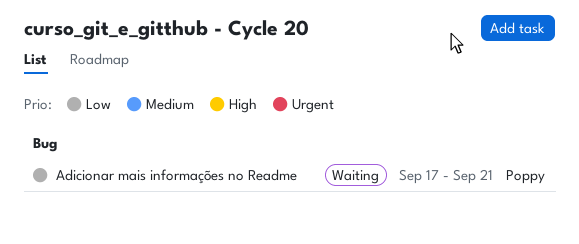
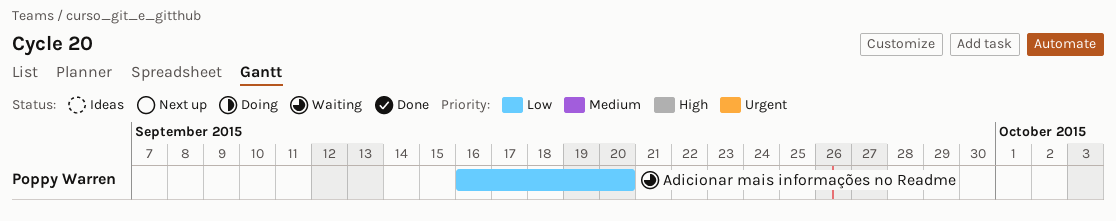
Adicionar mais informações no Readme, start: Sep 17 -> Sep 16
Adicionar mais informações no Readme, due: Sep 21 -> Sep 20

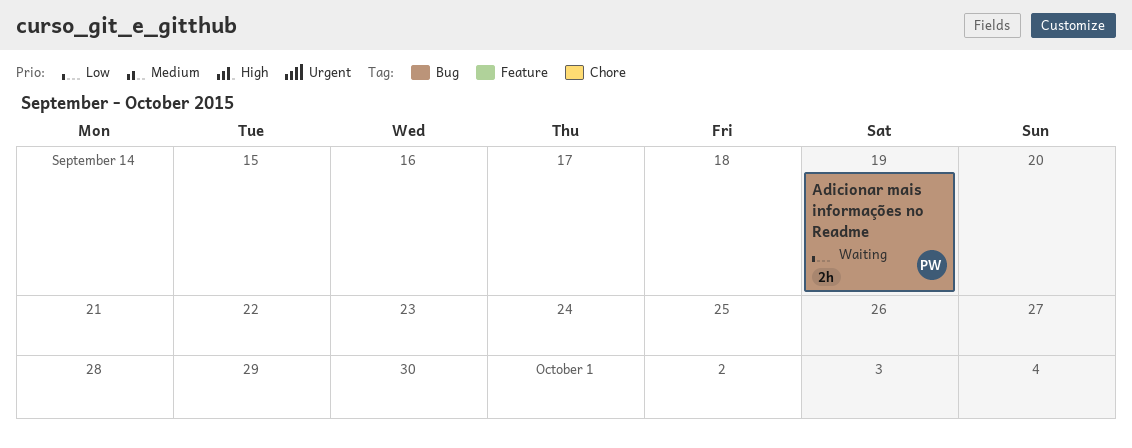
Adicionar mais informações no Readme, due: Sep 20 -> Sep 19

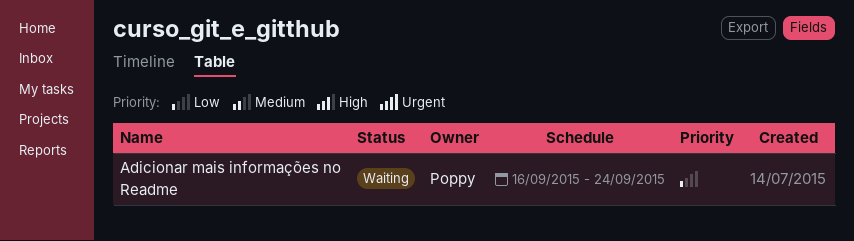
Adicionar mais informações no Readme, due: Sep 19 -> Sep 24

